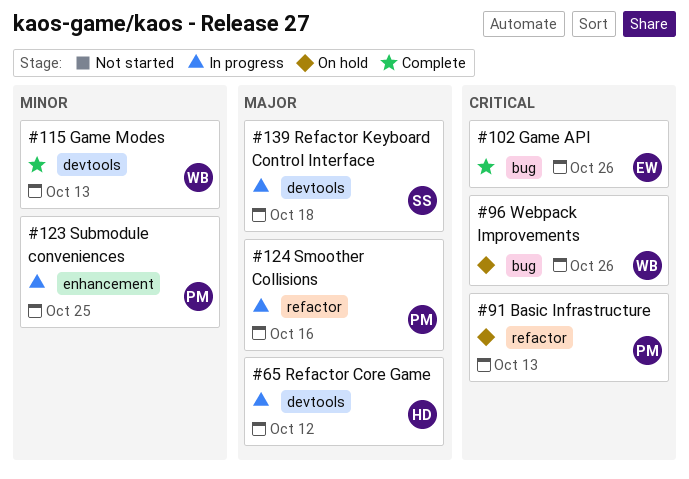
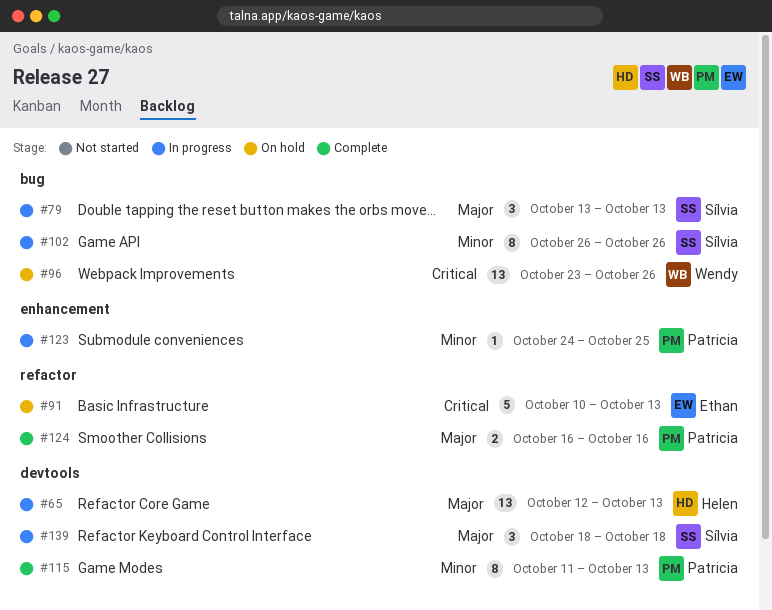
#65, due: Oct 12 -> Oct 13
#79: none -> present
#91, owner: Patricia -> Ethan
#102, status: Complete -> In progress
#102, owner: Ethan -> Sílvia
#102, priority: Critical -> Minor
#115, owner: Wendy -> Patricia
#124, status: In progress -> Complete

